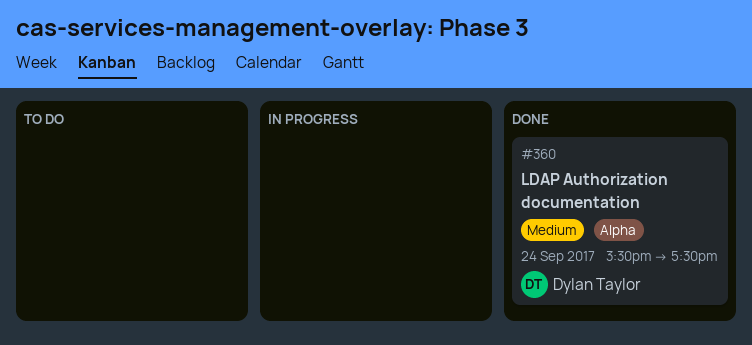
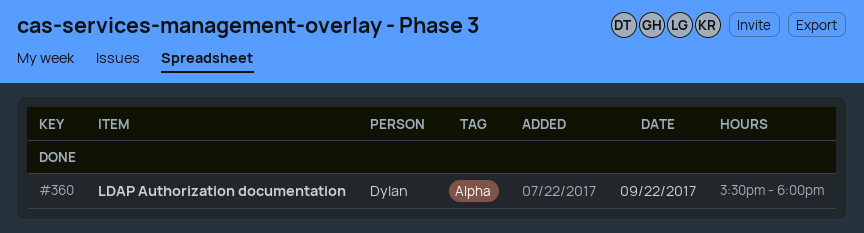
#360, day: Sep 24 -> Sep 22
#360, ends: 17:30 -> 18:00

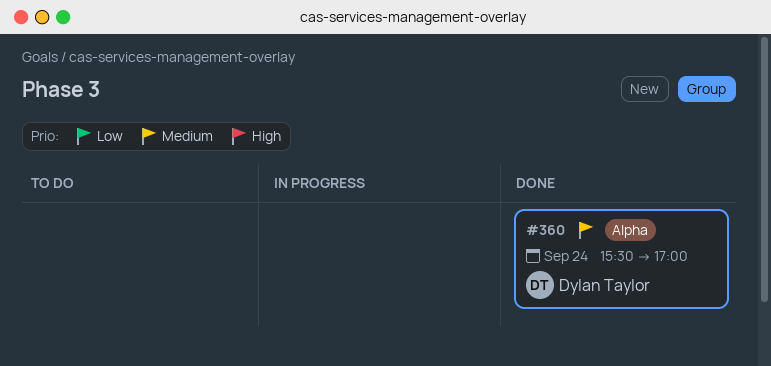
#360, day: Sep 22 -> Sep 24
#360, ends: 18:00 -> 17:00

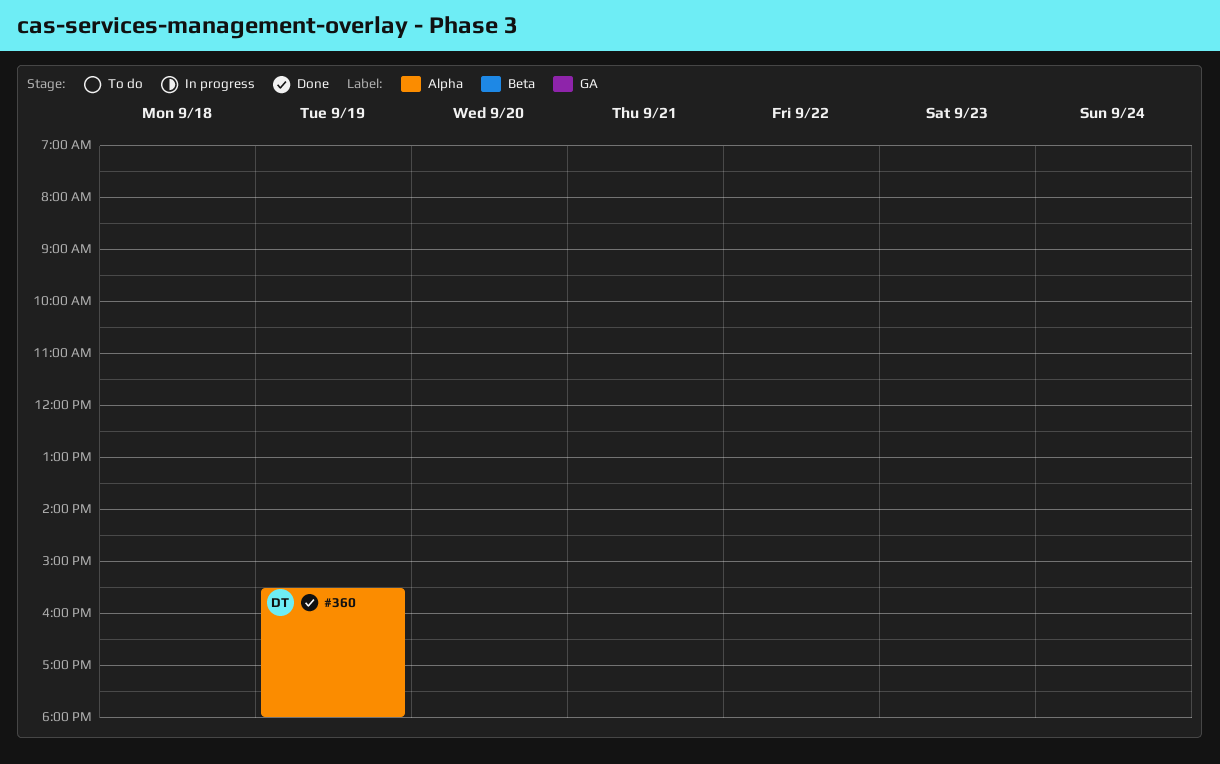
#360, day: Sep 24 -> Sep 19
#360, ends: 17:00 -> 18:00

